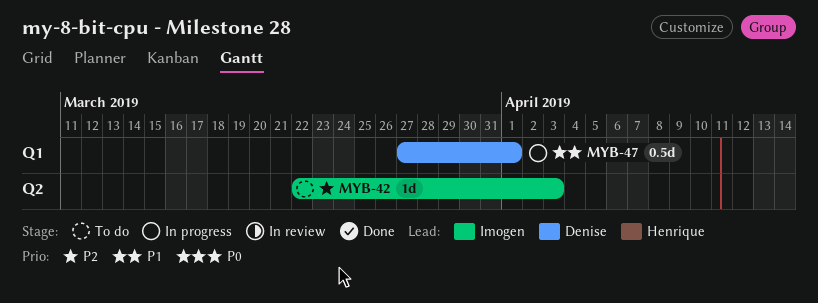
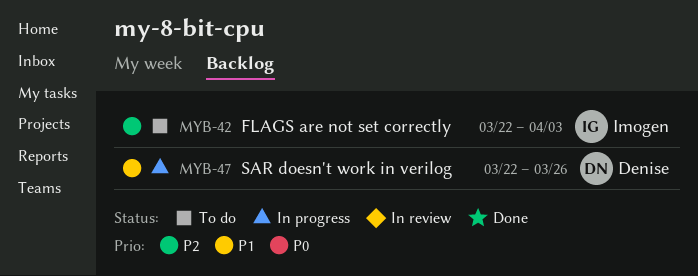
MYB-47, start: Mar 27 -> Mar 22
MYB-47, due: Apr 1 -> Mar 26

